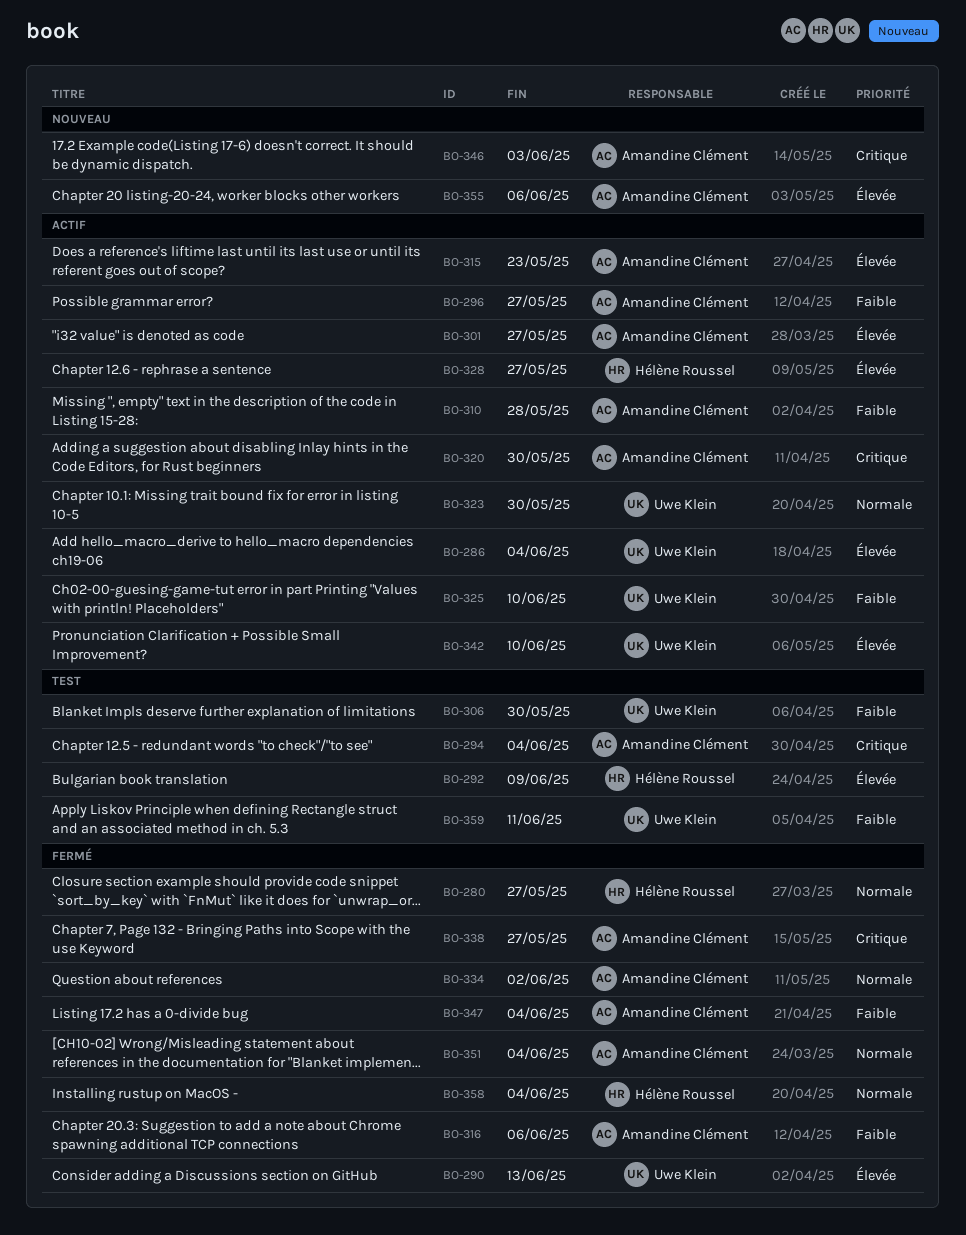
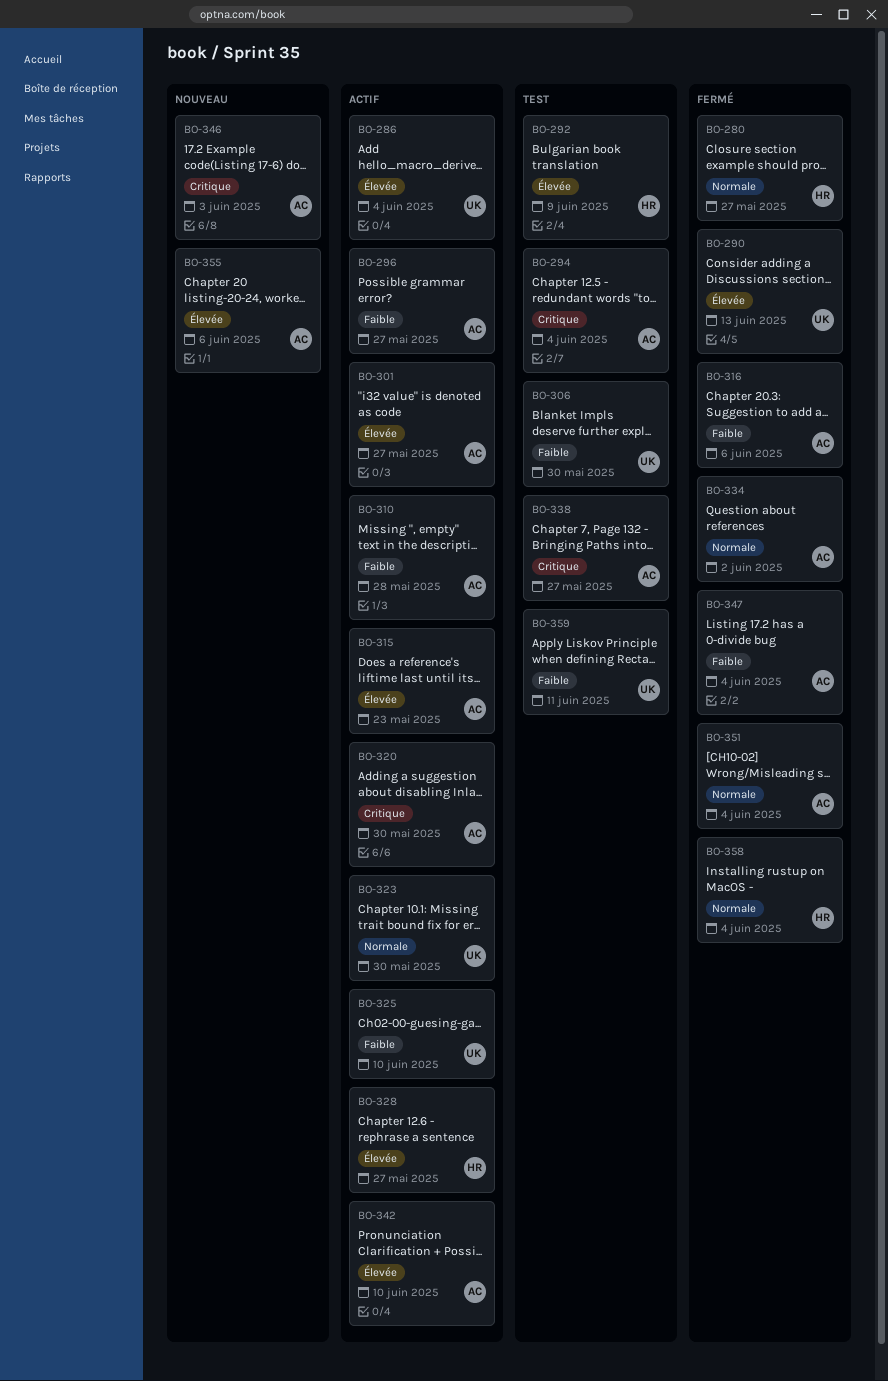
BO-338, status: Fermé -> Test
BO-342, owner: Uwe Klein -> Amandine Clément

